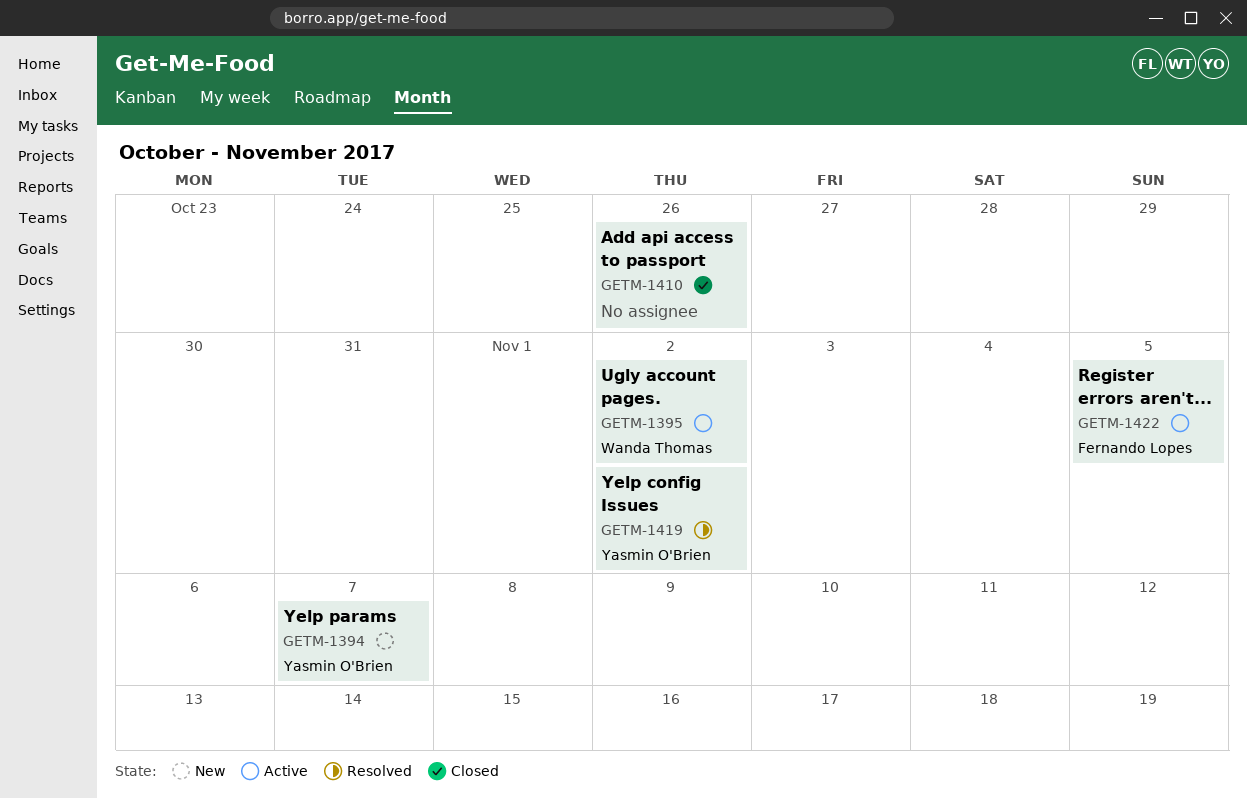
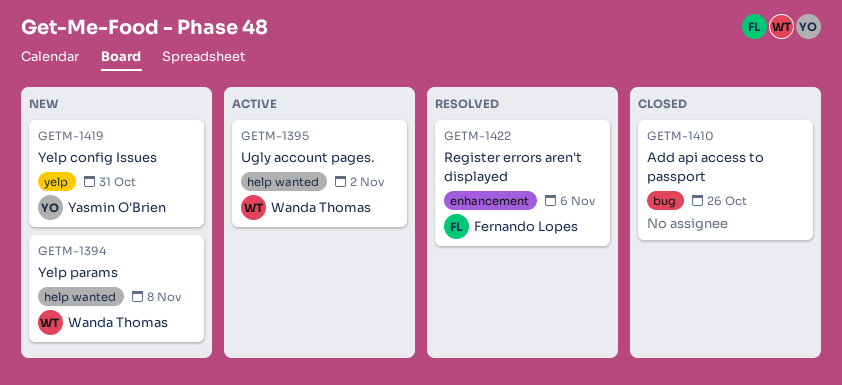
GETM-1394, owner: Yasmin O'Brien -> Wanda Thomas
GETM-1394, due: Nov 7 -> Nov 8
GETM-1419, status: Resolved -> New
GETM-1419, due: Nov 2 -> Oct 31
GETM-1422, status: Active -> Resolved
GETM-1422, due: Nov 5 -> Nov 6

